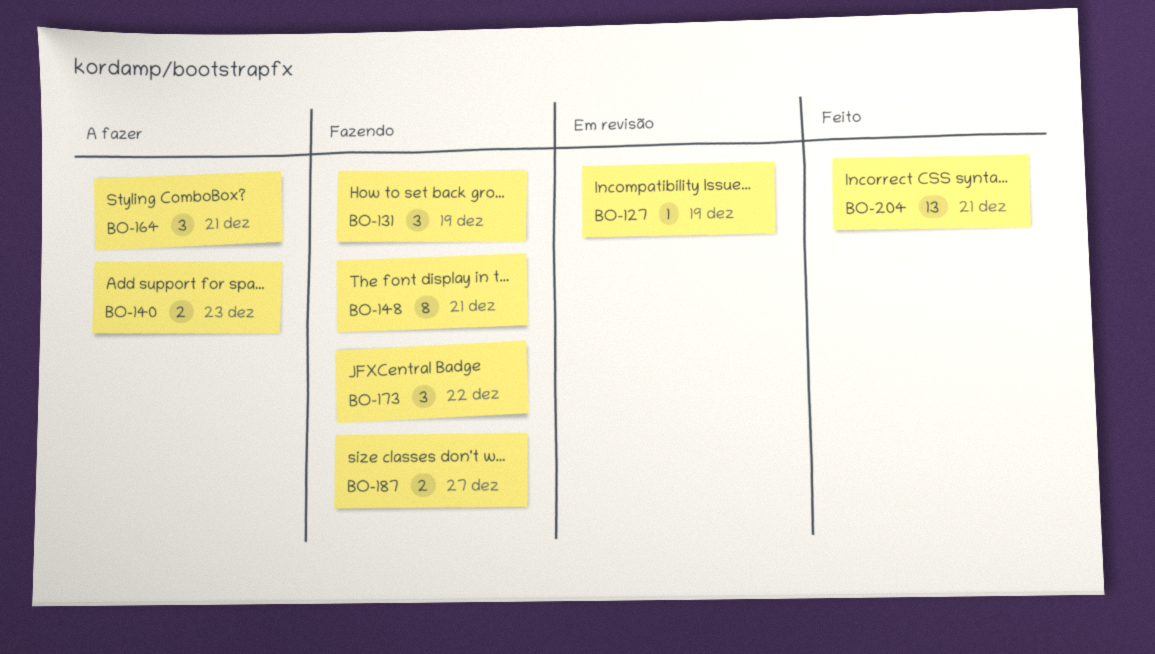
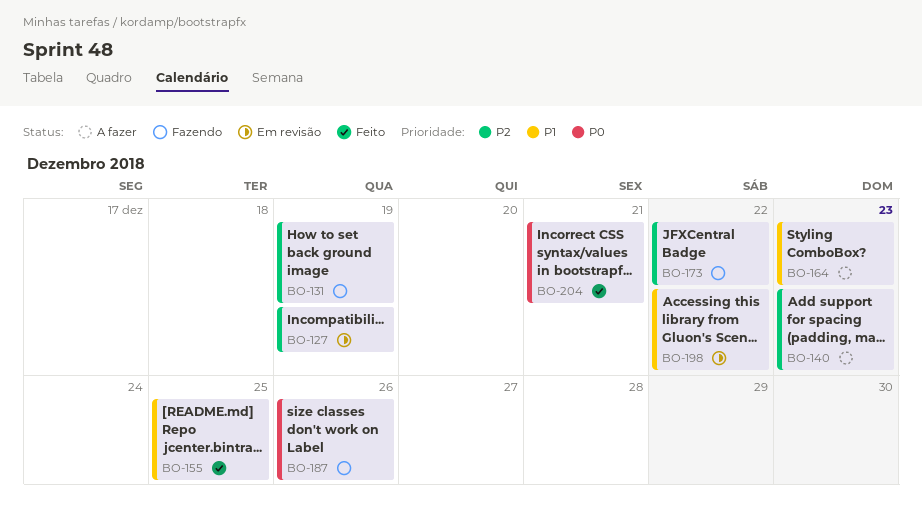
BO-148: present -> none
BO-155: none -> present
BO-164, due: Dec 21 -> Dec 23
BO-187, due: Dec 27 -> Dec 26
BO-198: none -> present

